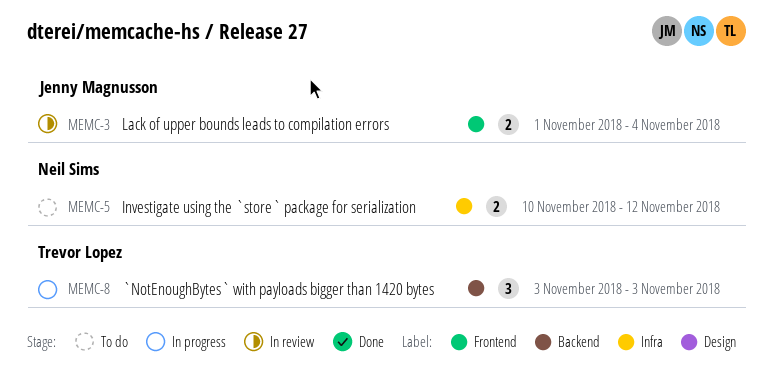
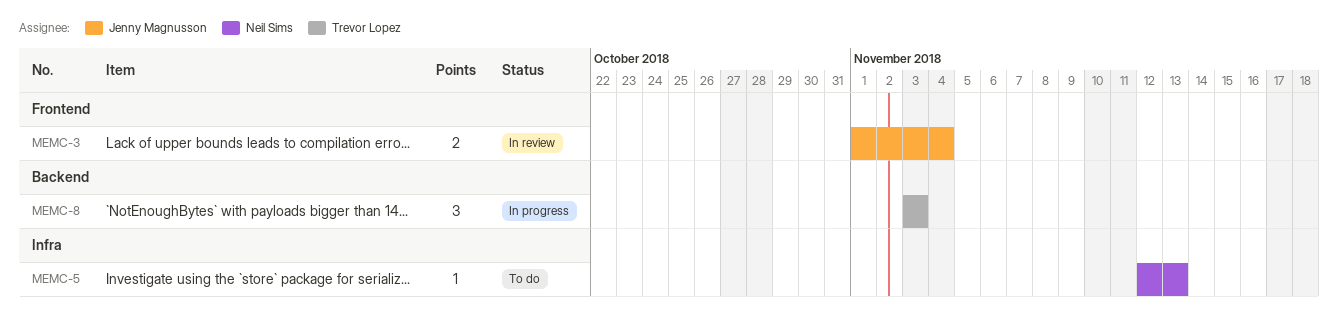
MEMC-5, estimate: 2 -> 1
MEMC-5, start: Nov 10 -> Nov 12
MEMC-5, due: Nov 12 -> Nov 13

